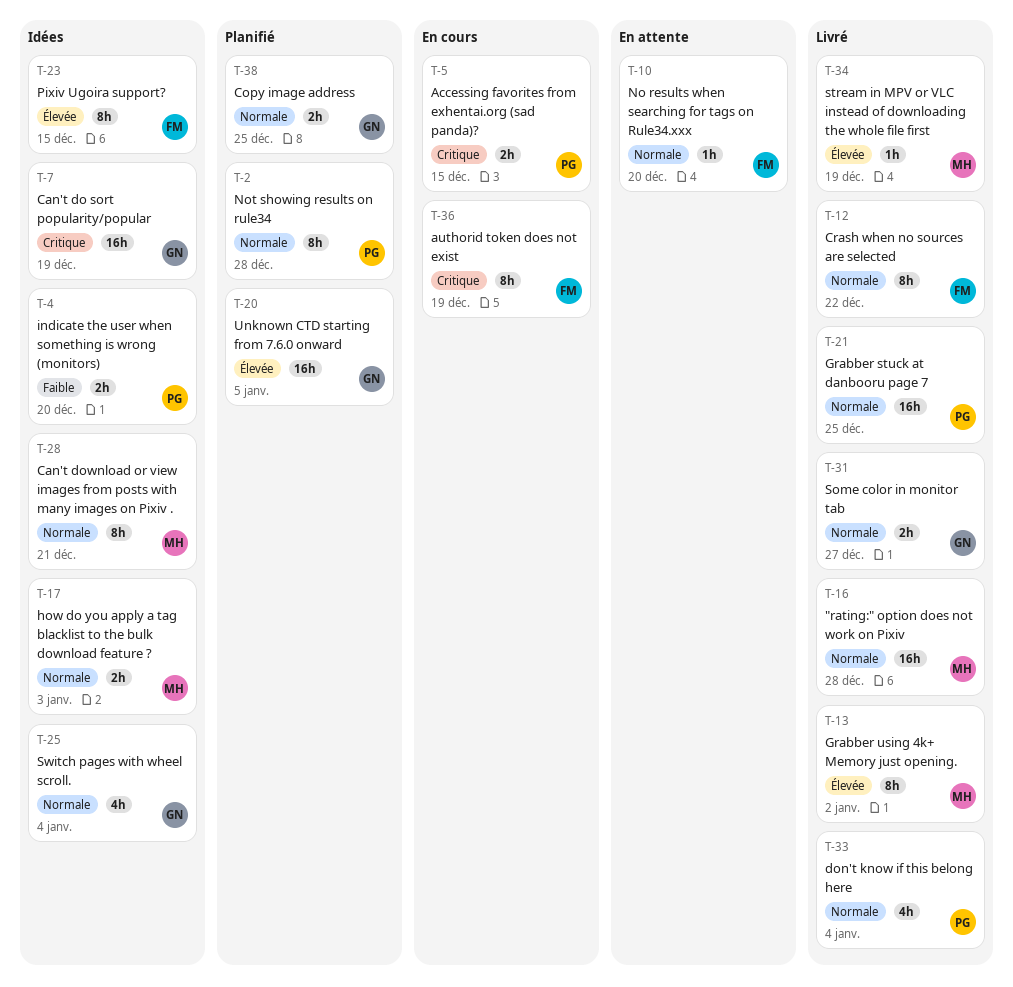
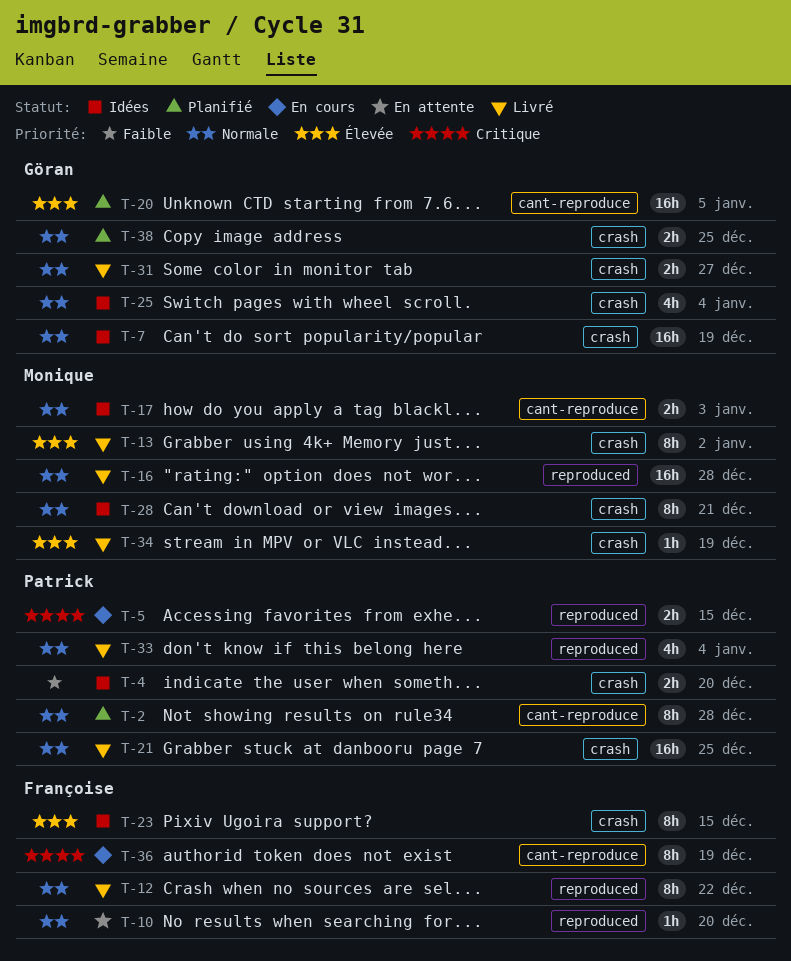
T-7, priority: Critique -> Normale

